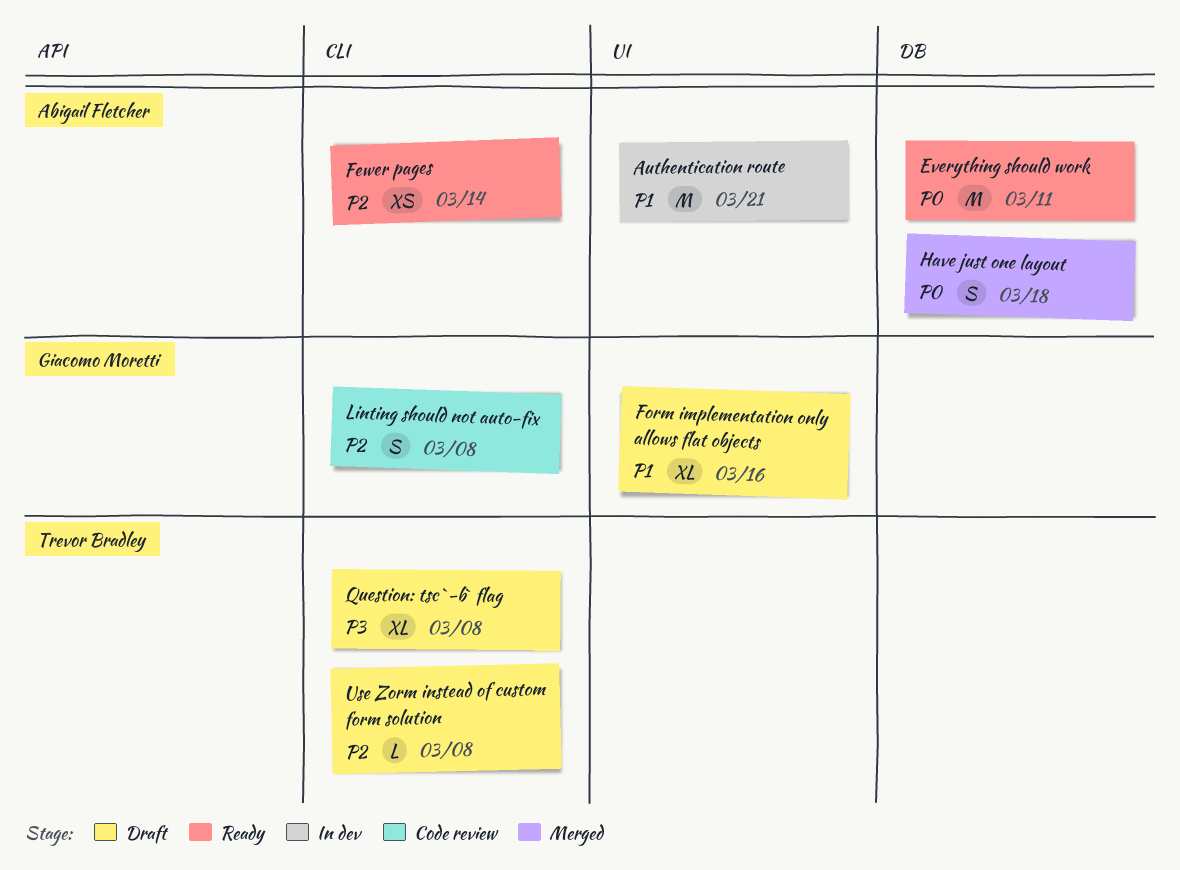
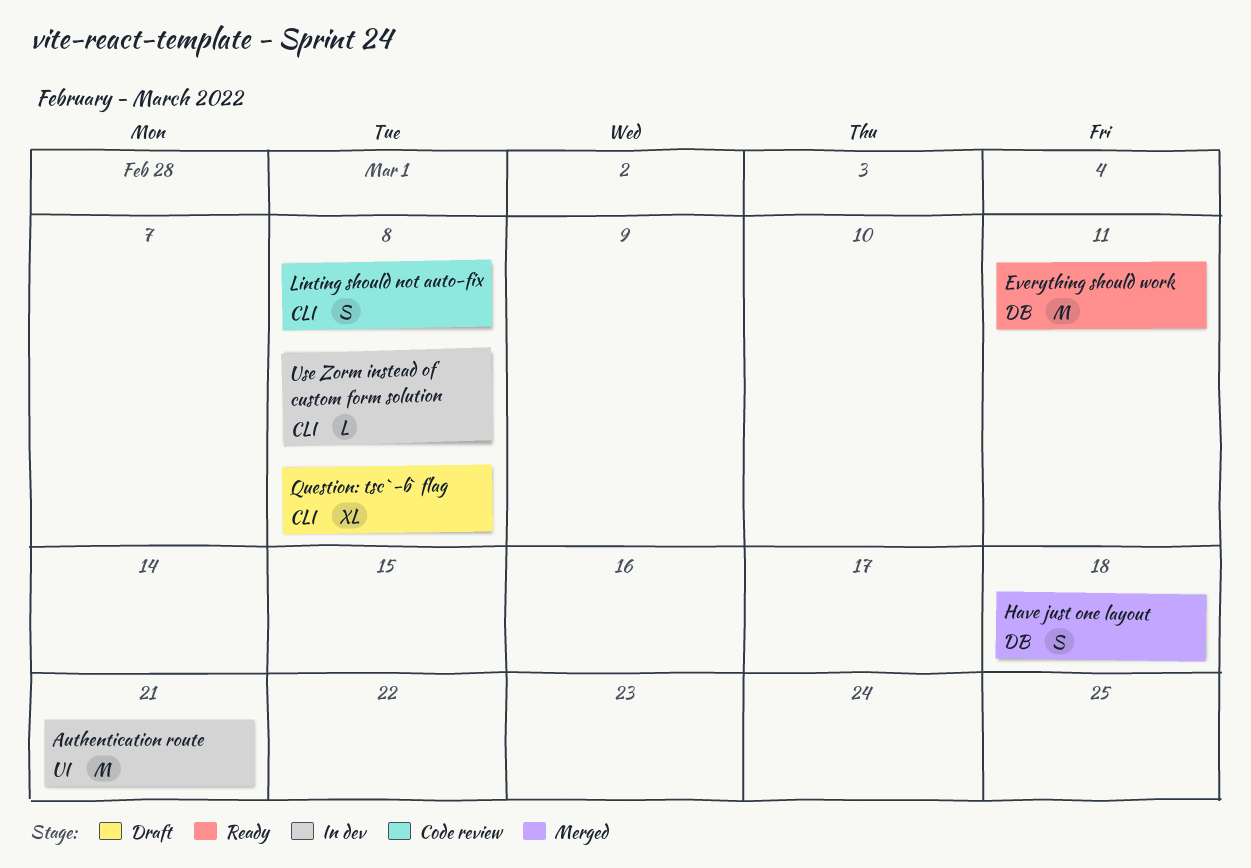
Fewer pages: present -> none
Form implementation only allows flat objects: present -> none
Use Zorm instead of custom form solution, status: Draft -> In dev

